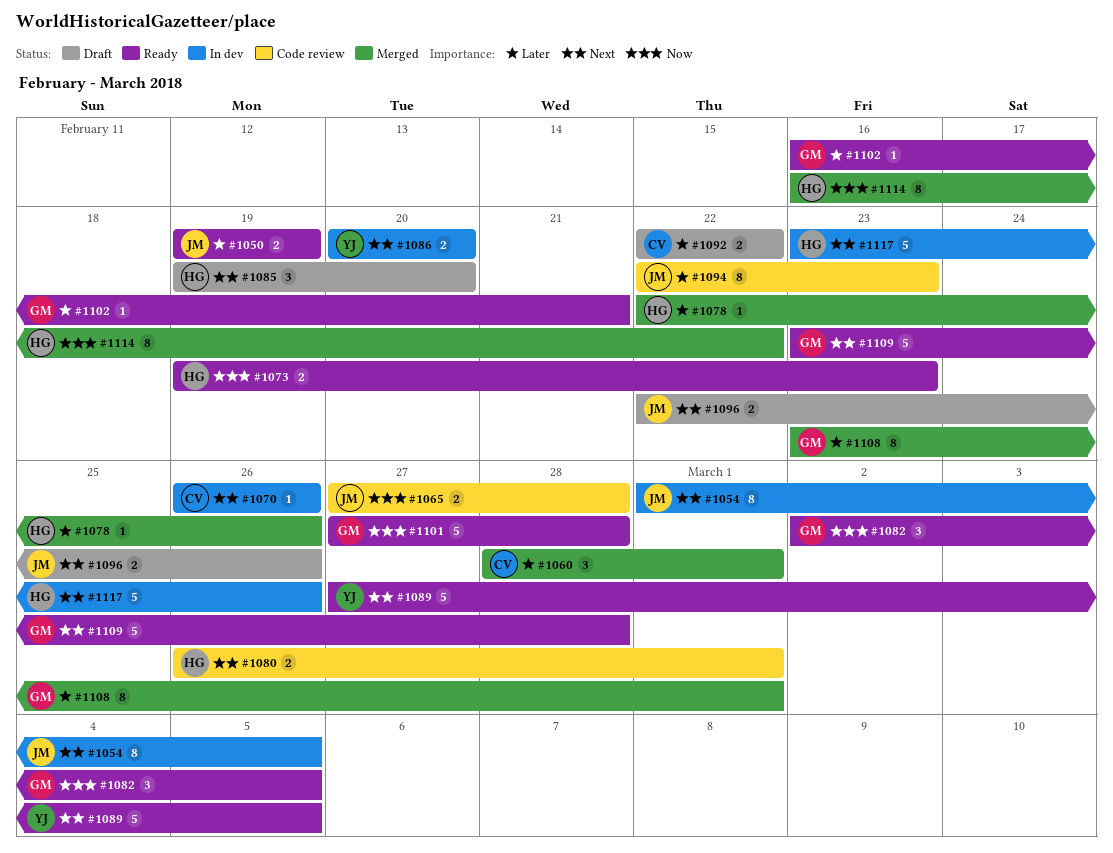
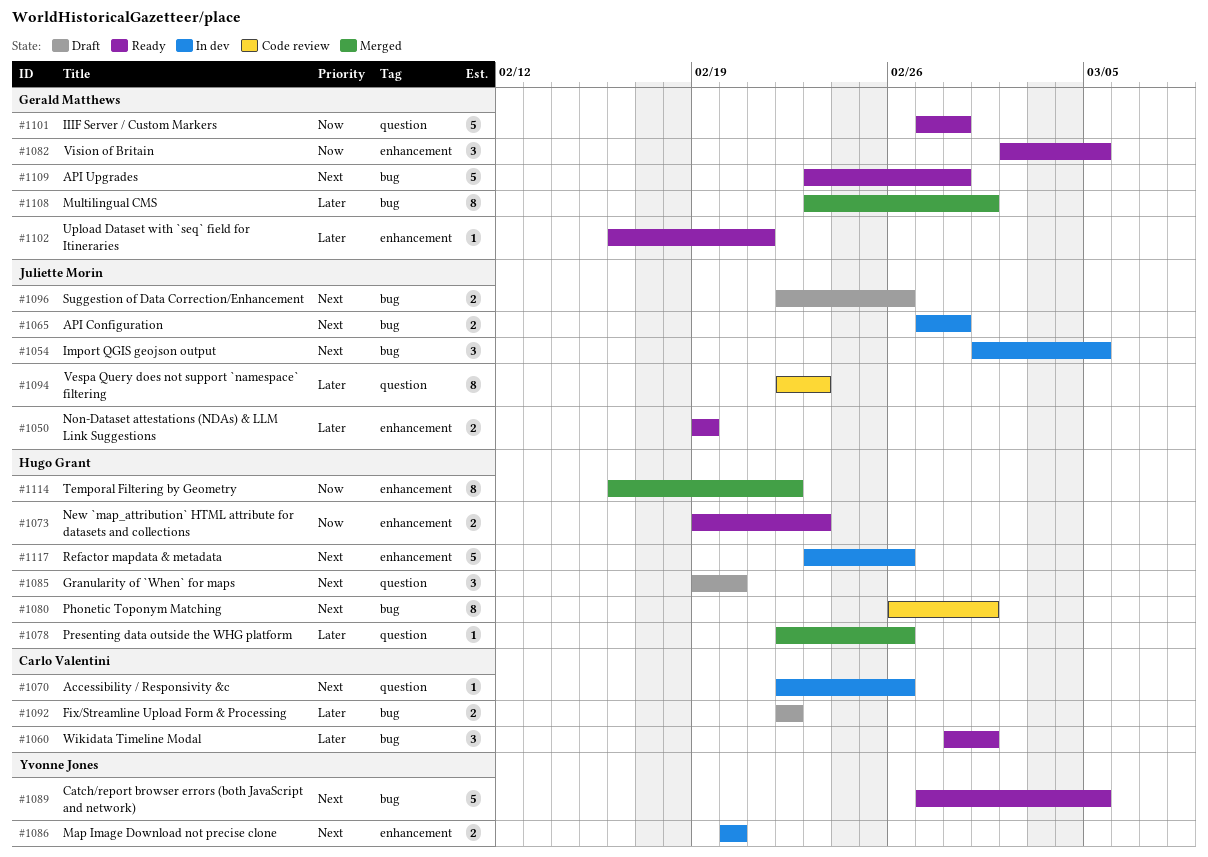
#1054, estimate: 8 -> 3
#1060, status: Merged -> Ready
#1065, status: Code review -> In dev
#1065, priority: Now -> Next
#1070, start: Feb 26 -> Feb 22
#1080, estimate: 2 -> 8

